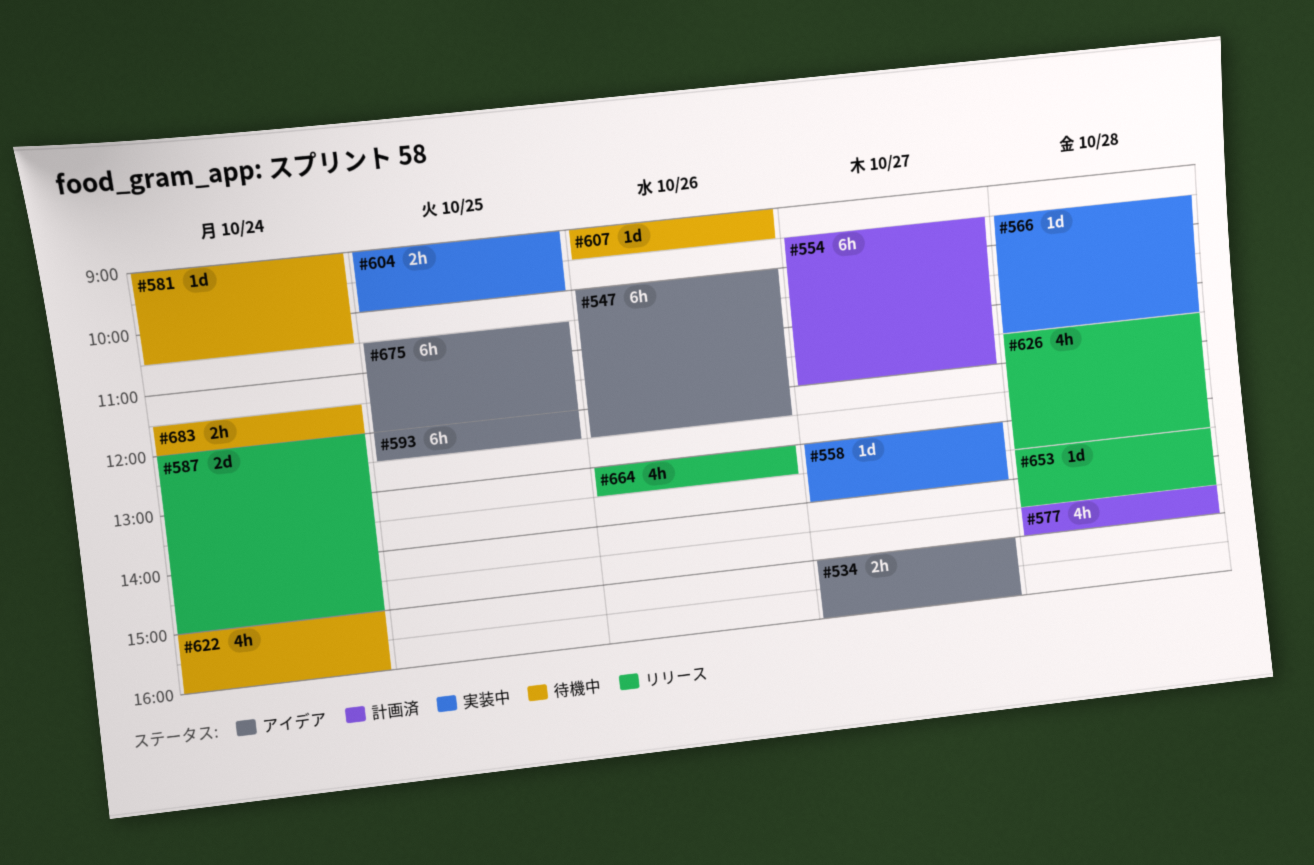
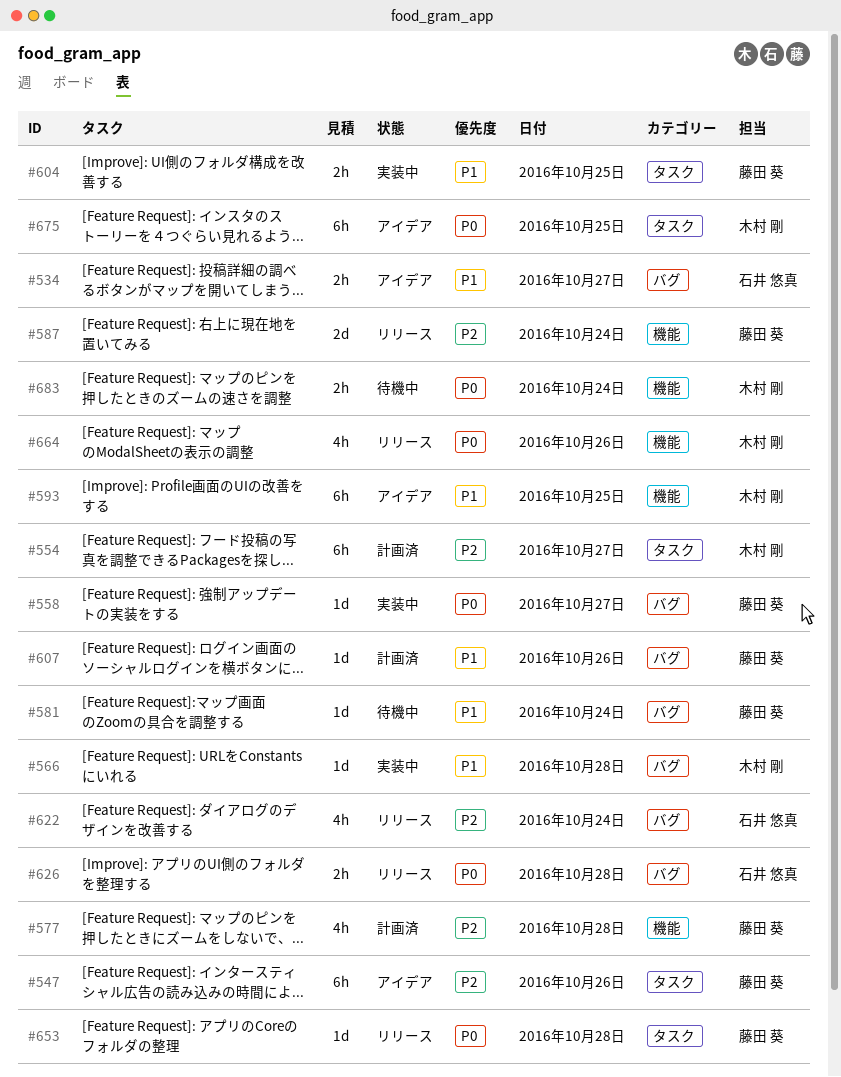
#607, status: 待機中 -> 計画済
#622, status: 待機中 -> リリース
#626, estimate: 4h -> 2h

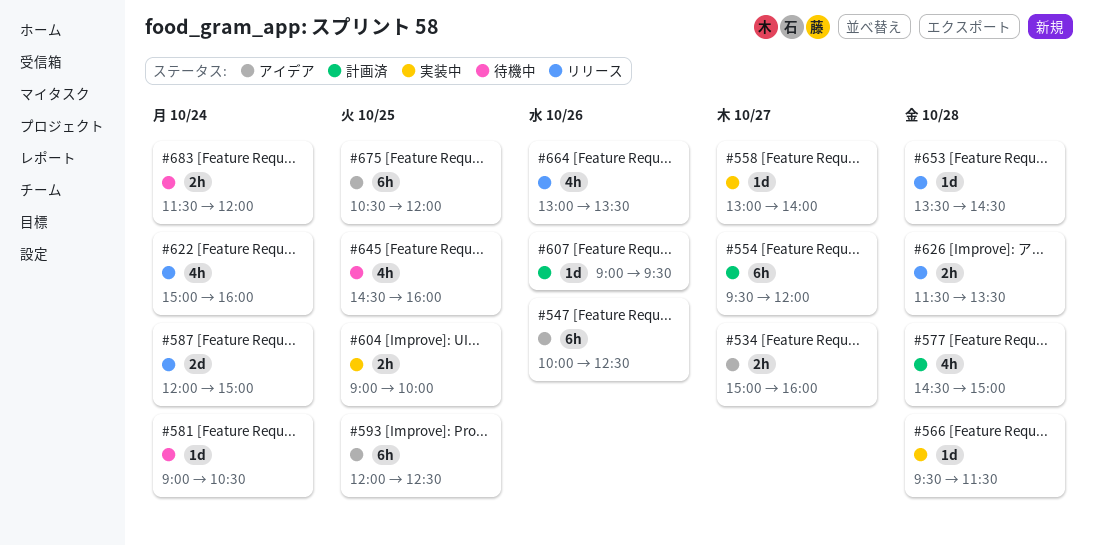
#645: none -> present

